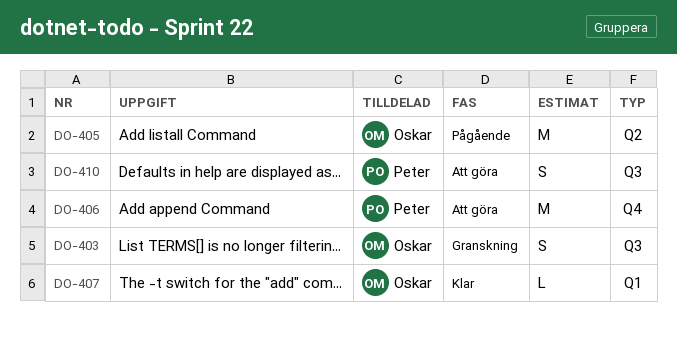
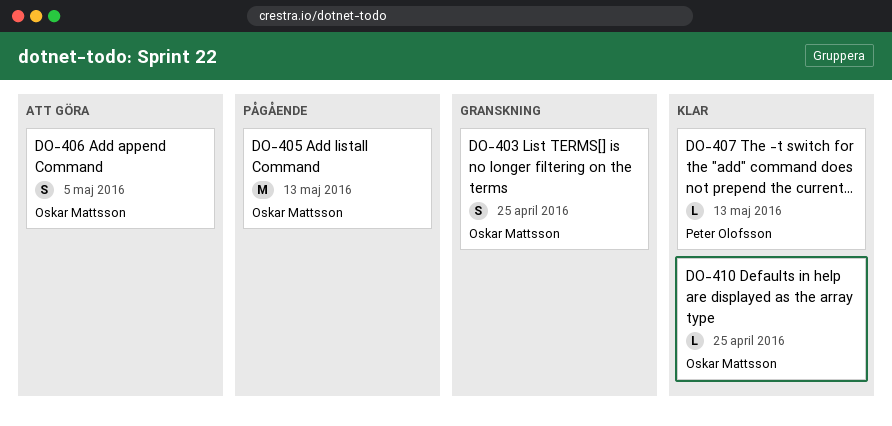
DO-406, owner: Peter Olofsson -> Oskar Mattsson
DO-406, estimate: M -> S
DO-407, owner: Oskar Mattsson -> Peter Olofsson
DO-410, status: Att göra -> Klar
DO-410, owner: Peter Olofsson -> Oskar Mattsson
DO-410, estimate: S -> L

